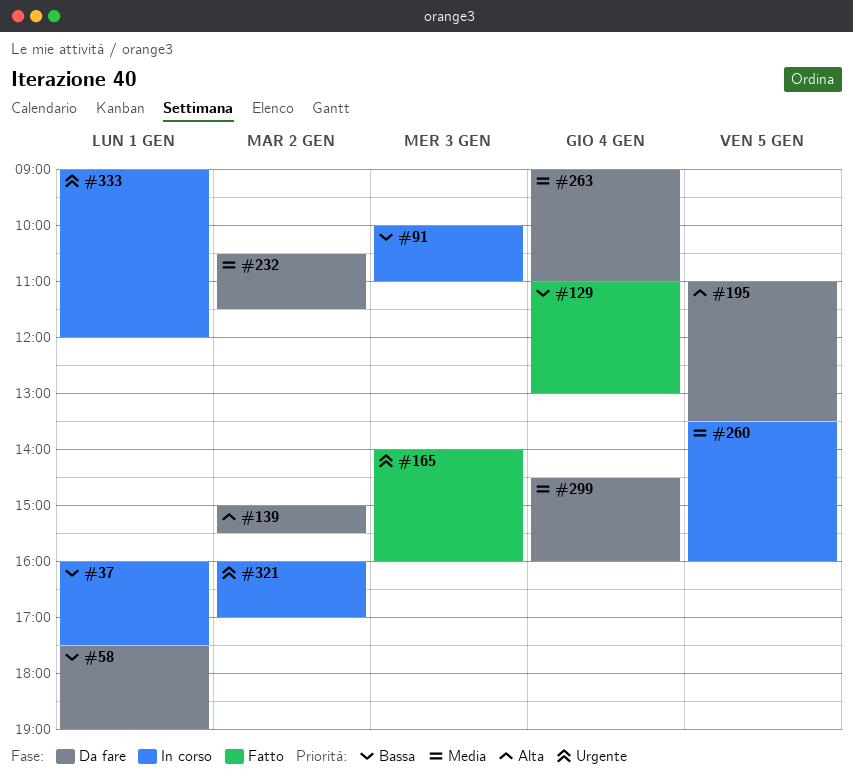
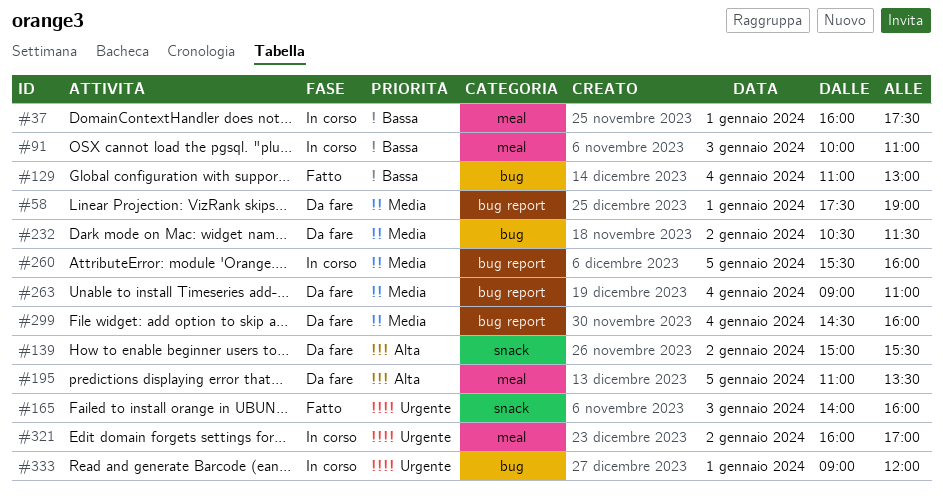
#58, priority: Bassa -> Media
#260, begins: 13:30 -> 15:30

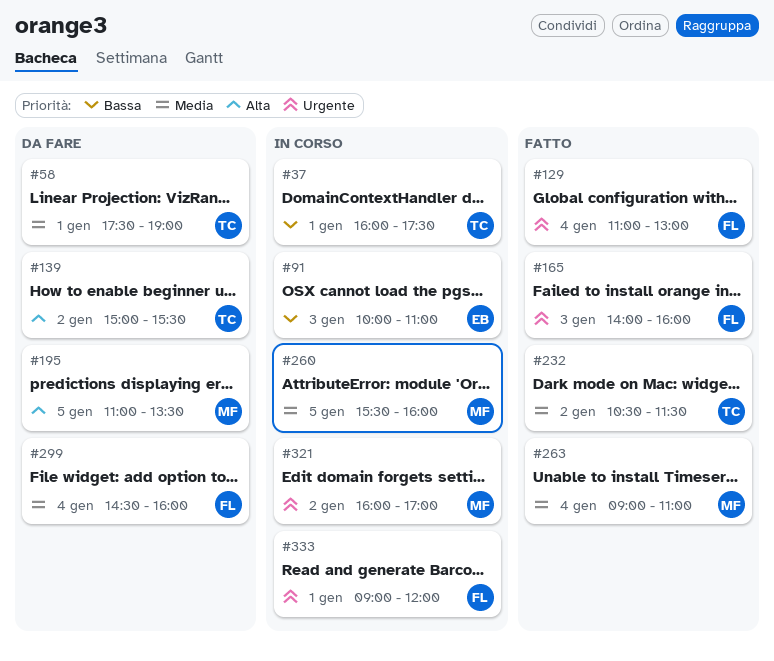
#129, priority: Bassa -> Urgente
#232, status: Da fare -> Fatto
#263, status: Da fare -> Fatto

